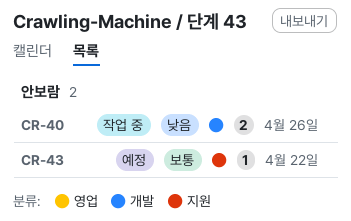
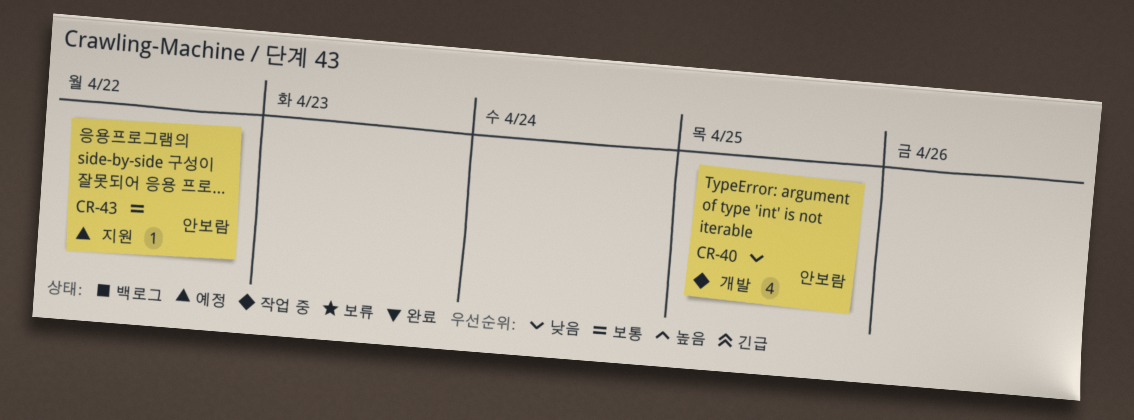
CR-40, estimate: 2 -> 4
CR-40, due: Apr 26 -> Apr 25

